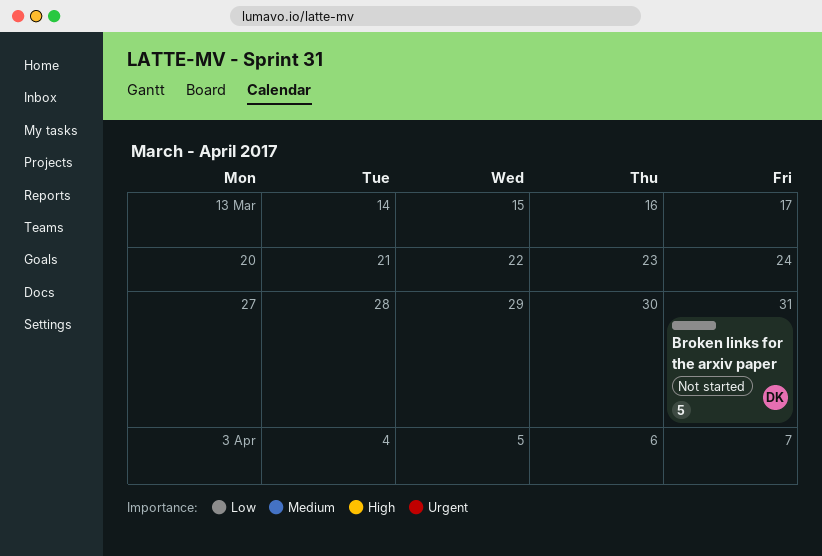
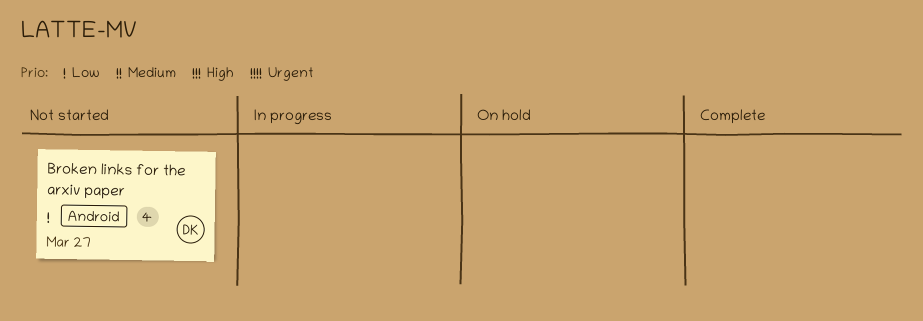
Broken links for the arxiv paper, estimate: 5 -> 4
Broken links for the arxiv paper, due: Mar 31 -> Mar 27

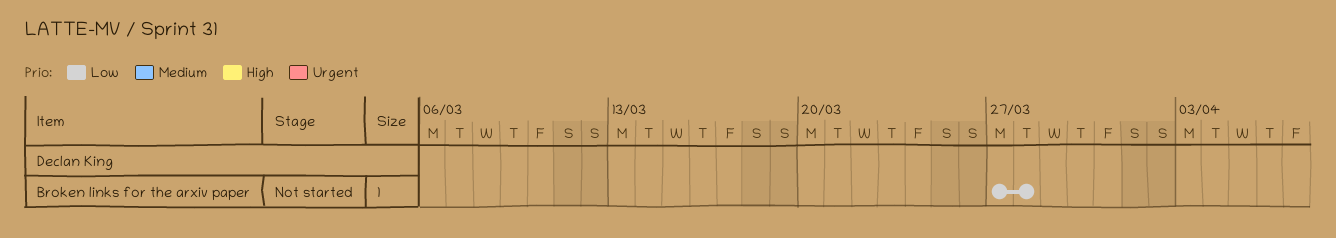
Broken links for the arxiv paper, estimate: 4 -> 1
Broken links for the arxiv paper, due: Mar 27 -> Mar 28

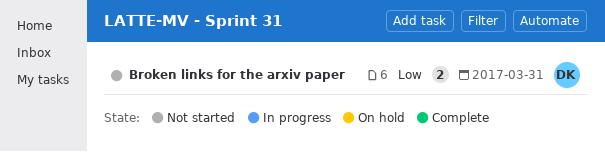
Broken links for the arxiv paper, estimate: 1 -> 2
Broken links for the arxiv paper, due: Mar 28 -> Mar 31

